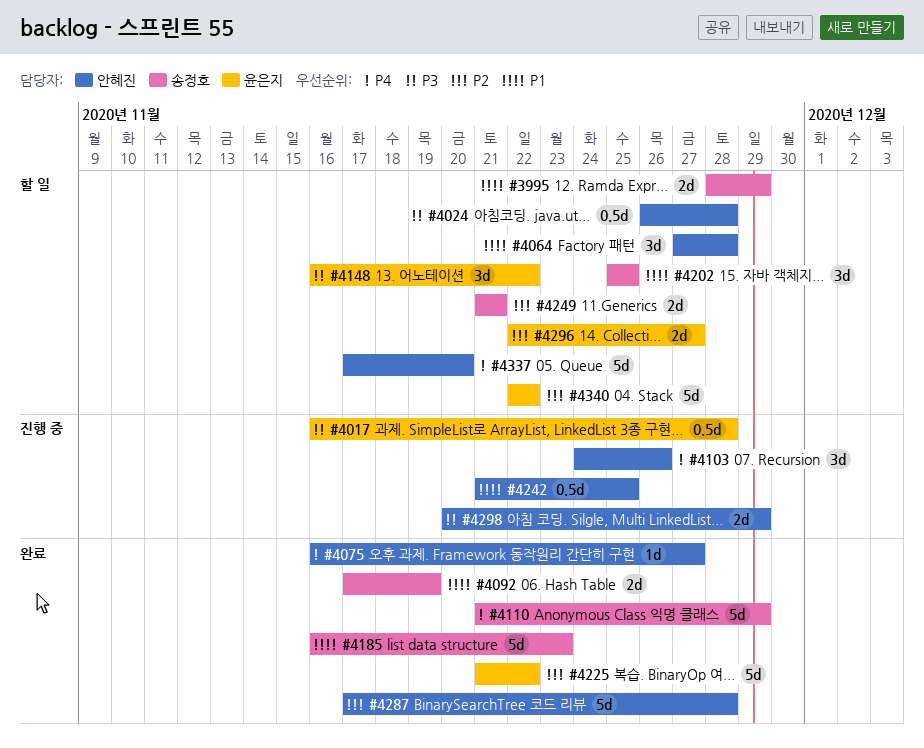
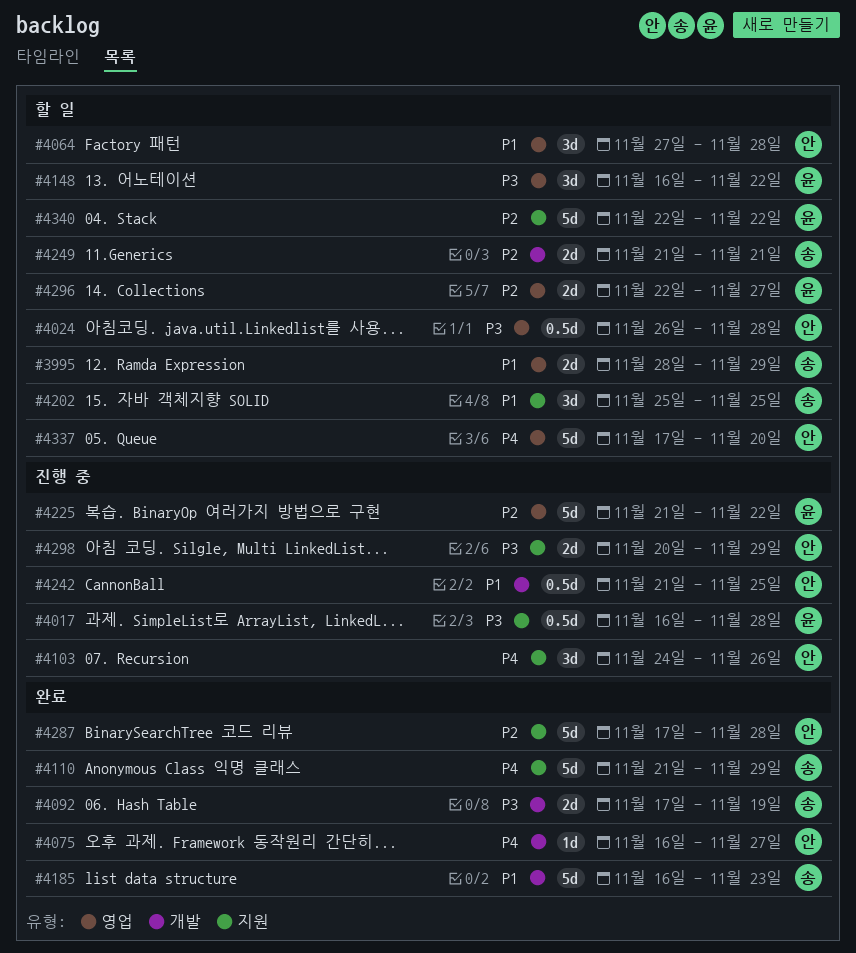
#4092, priority: P1 -> P3
#4225, status: 완료 -> 진행 중

